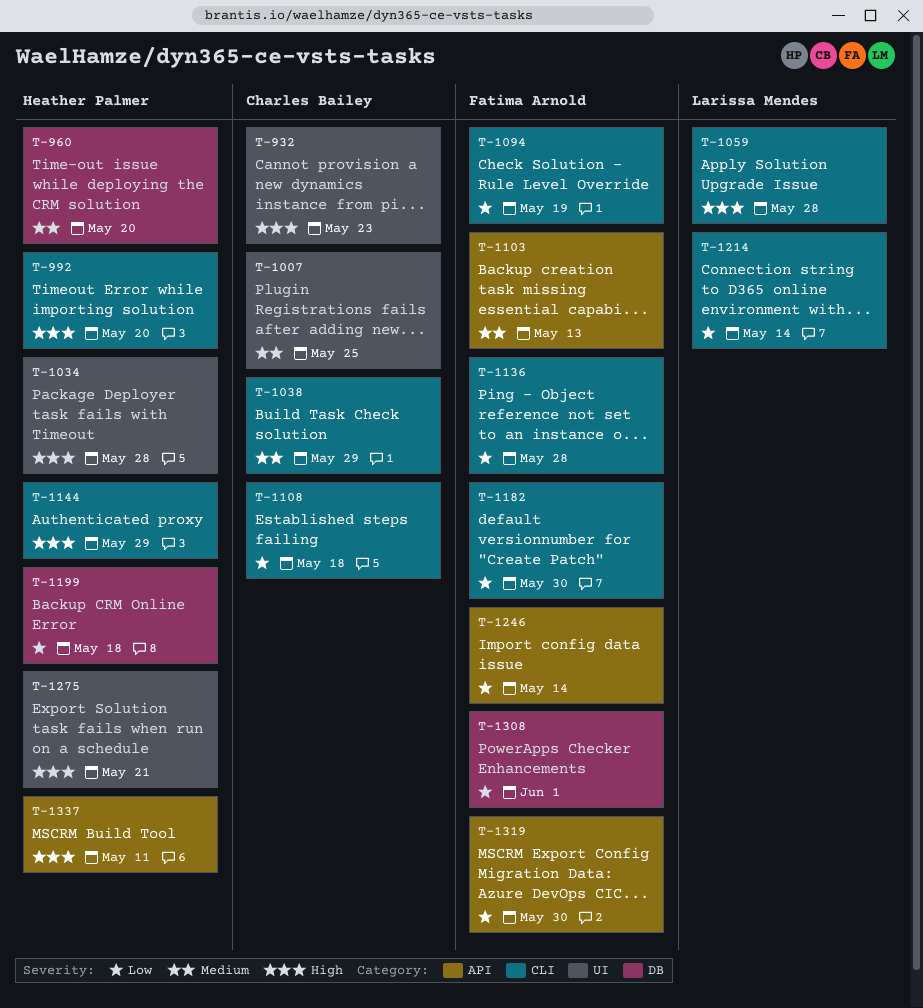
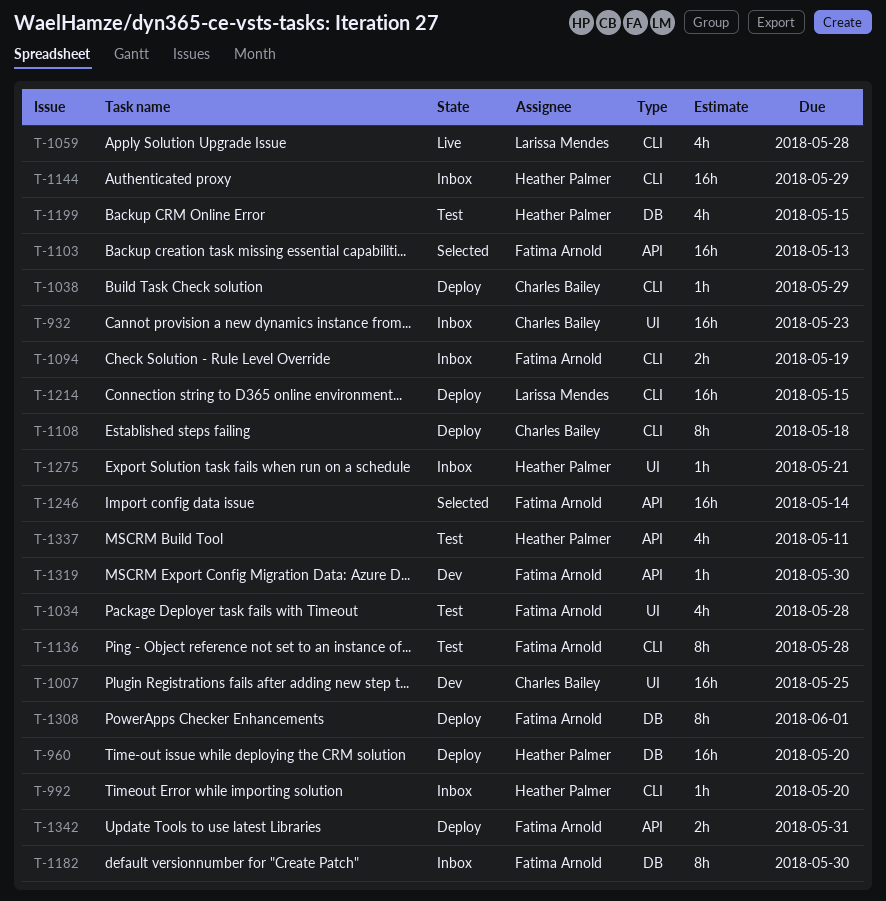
T-1034, owner: Heather Palmer -> Fatima Arnold
T-1182, label: CLI -> DB
T-1199, due: May 18 -> May 15
T-1214, due: May 14 -> May 15
T-1342: none -> present

